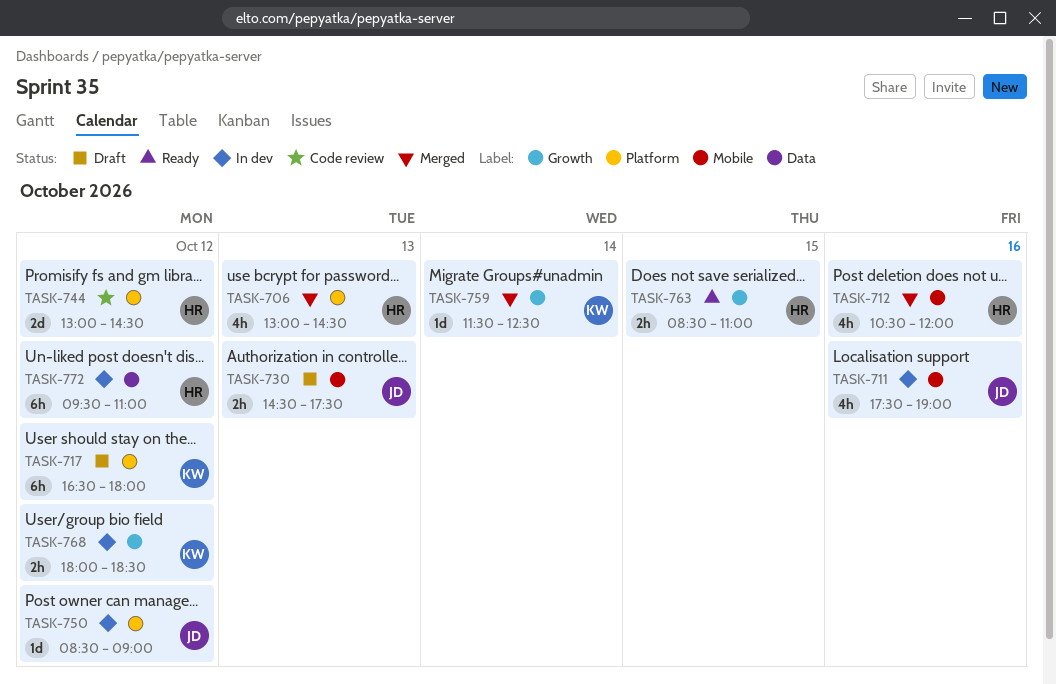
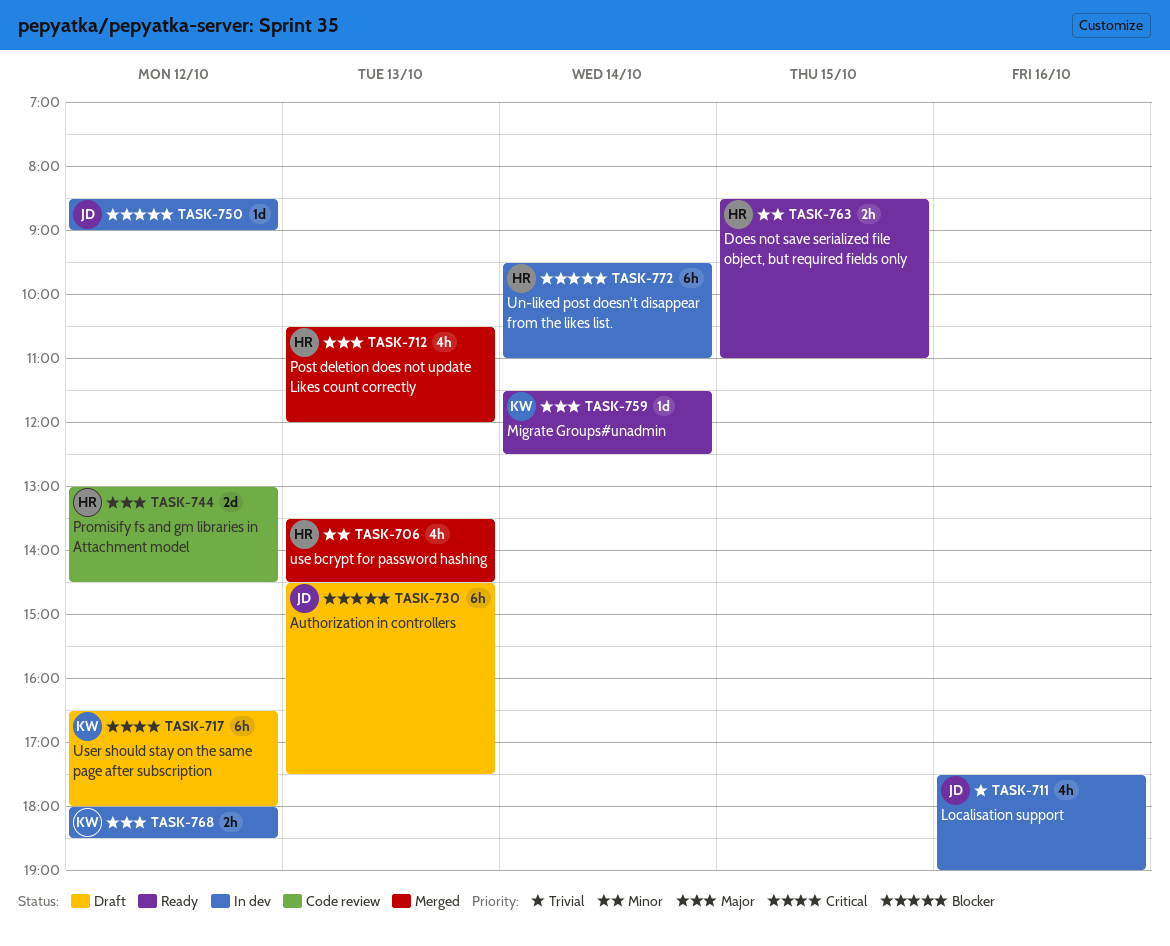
TASK-706, begins: 13:00 -> 13:30
TASK-712, day: Oct 16 -> Oct 13
TASK-730, estimate: 2h -> 6h
TASK-759, status: Merged -> Ready
TASK-772, day: Oct 12 -> Oct 14

